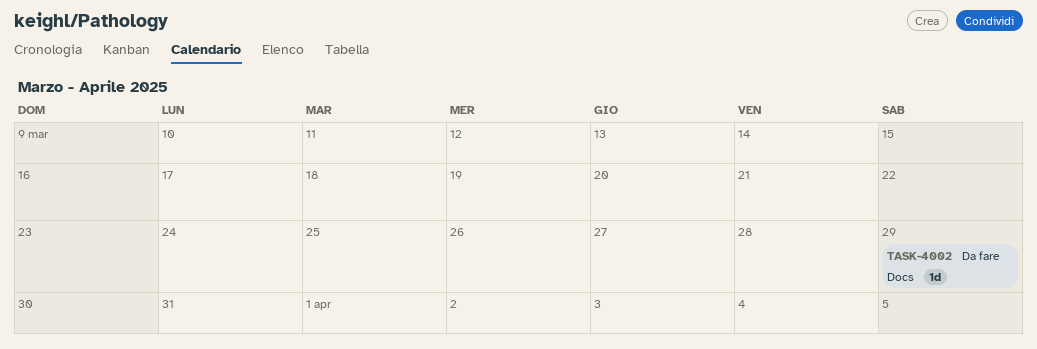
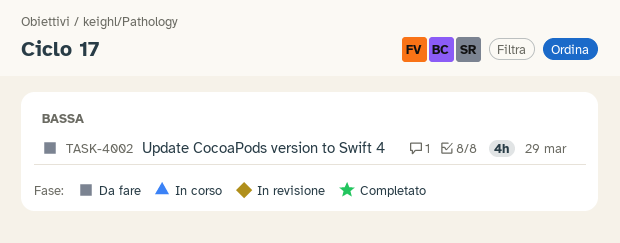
TASK-4002, estimate: 1d -> 4h

